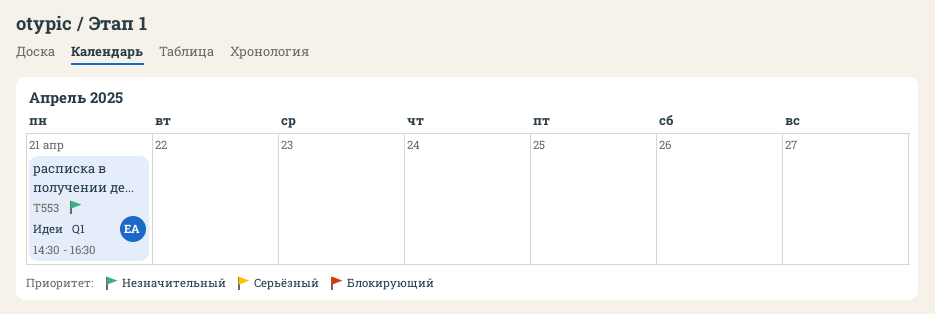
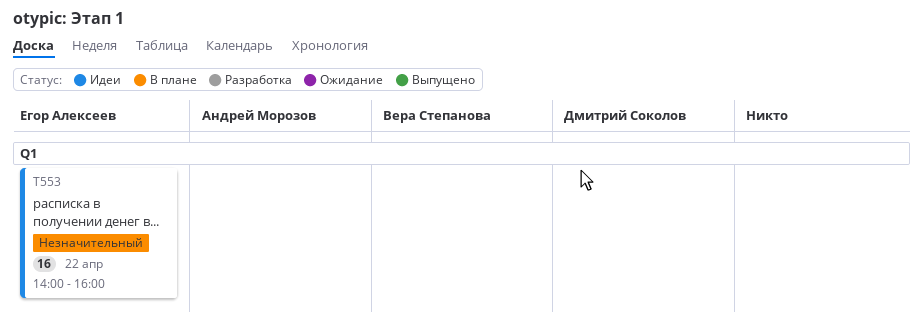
T553, day: Apr 21 -> Apr 22
T553, begins: 14:30 -> 14:00
T553, ends: 16:30 -> 16:00

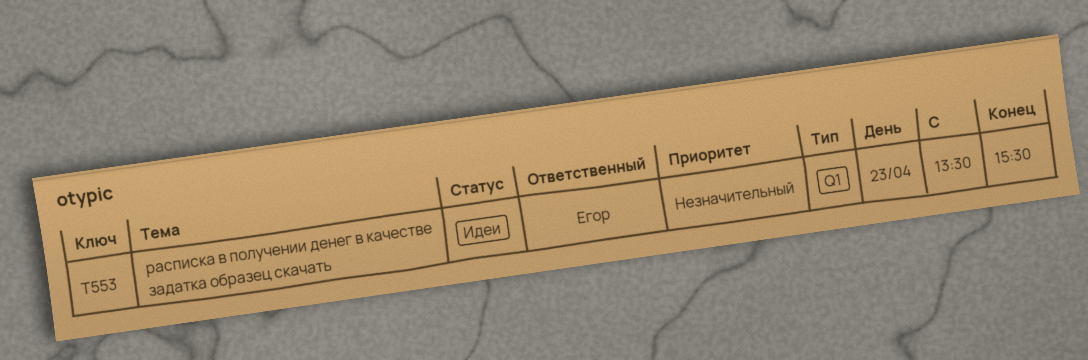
T553, day: Apr 22 -> Apr 23
T553, begins: 14:00 -> 13:30
T553, ends: 16:00 -> 15:30

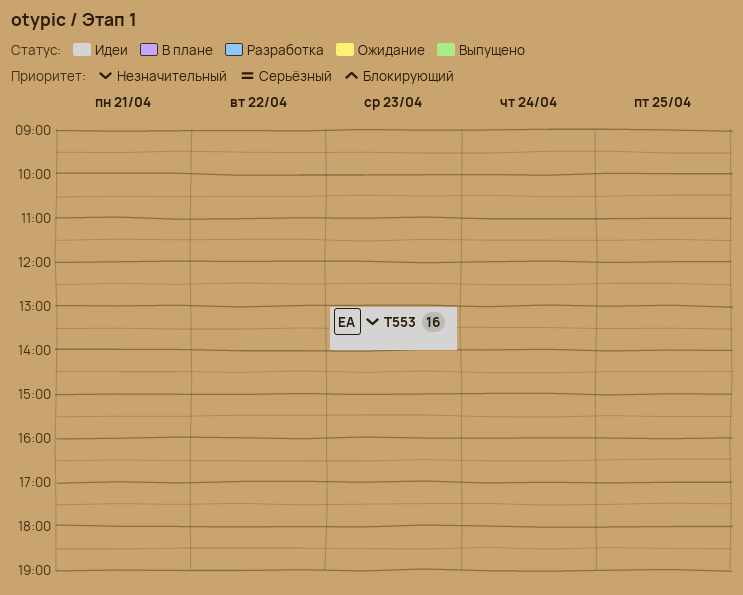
T553, begins: 13:30 -> 13:00
T553, ends: 15:30 -> 14:00

